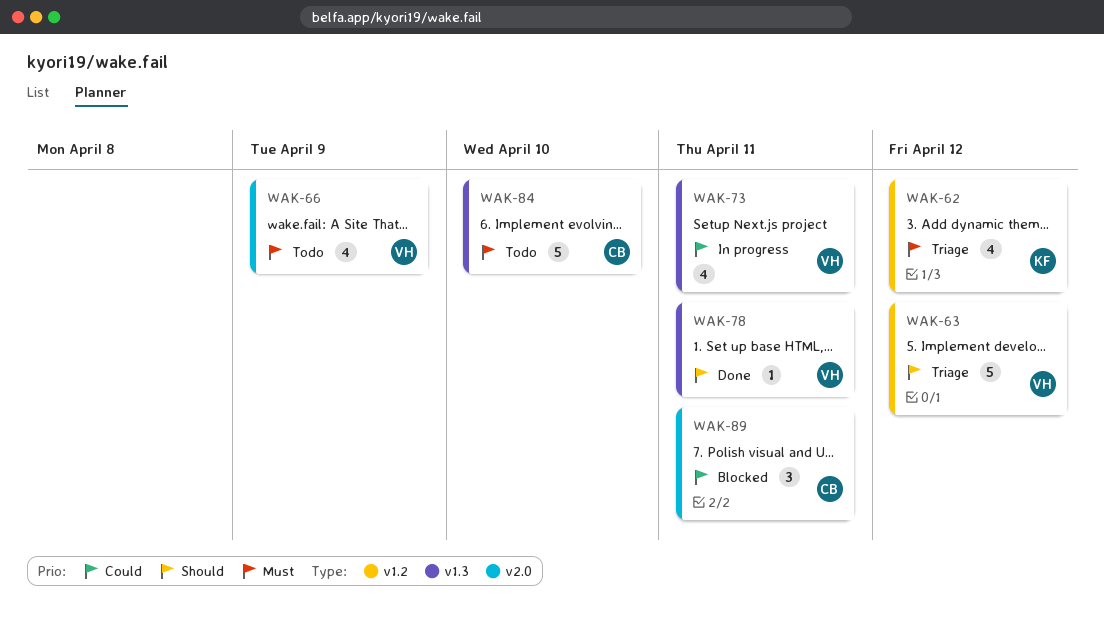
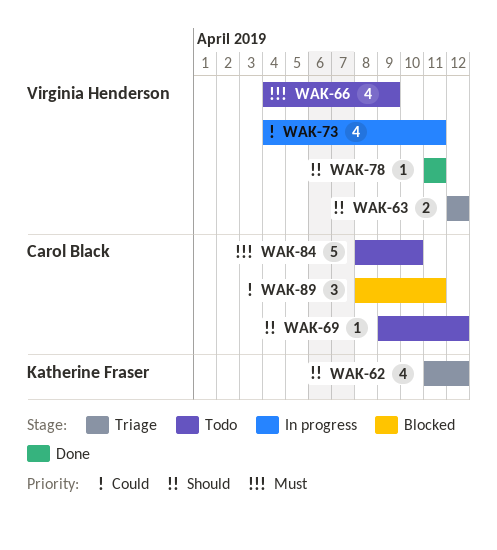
WAK-62, priority: Must -> Should
WAK-63, estimate: 5 -> 2
WAK-69: none -> present

